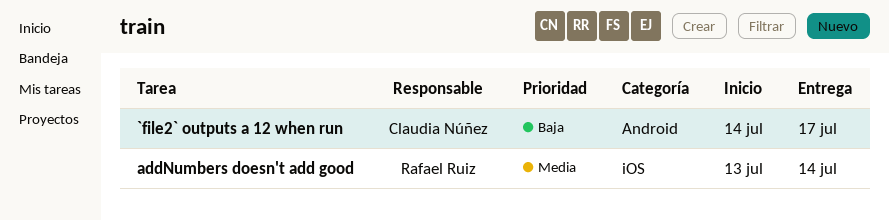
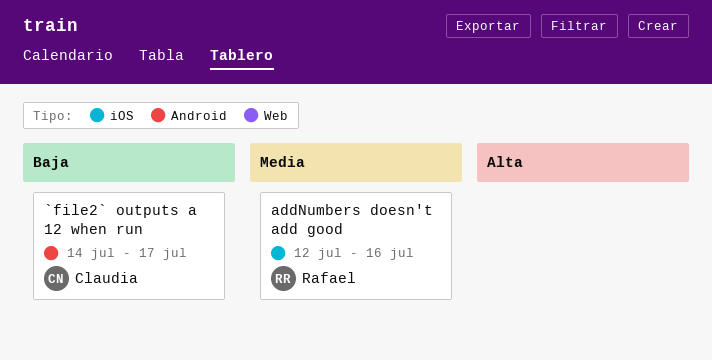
addNumbers doesn't add good, start: Jul 13 -> Jul 12
addNumbers doesn't add good, due: Jul 14 -> Jul 16

